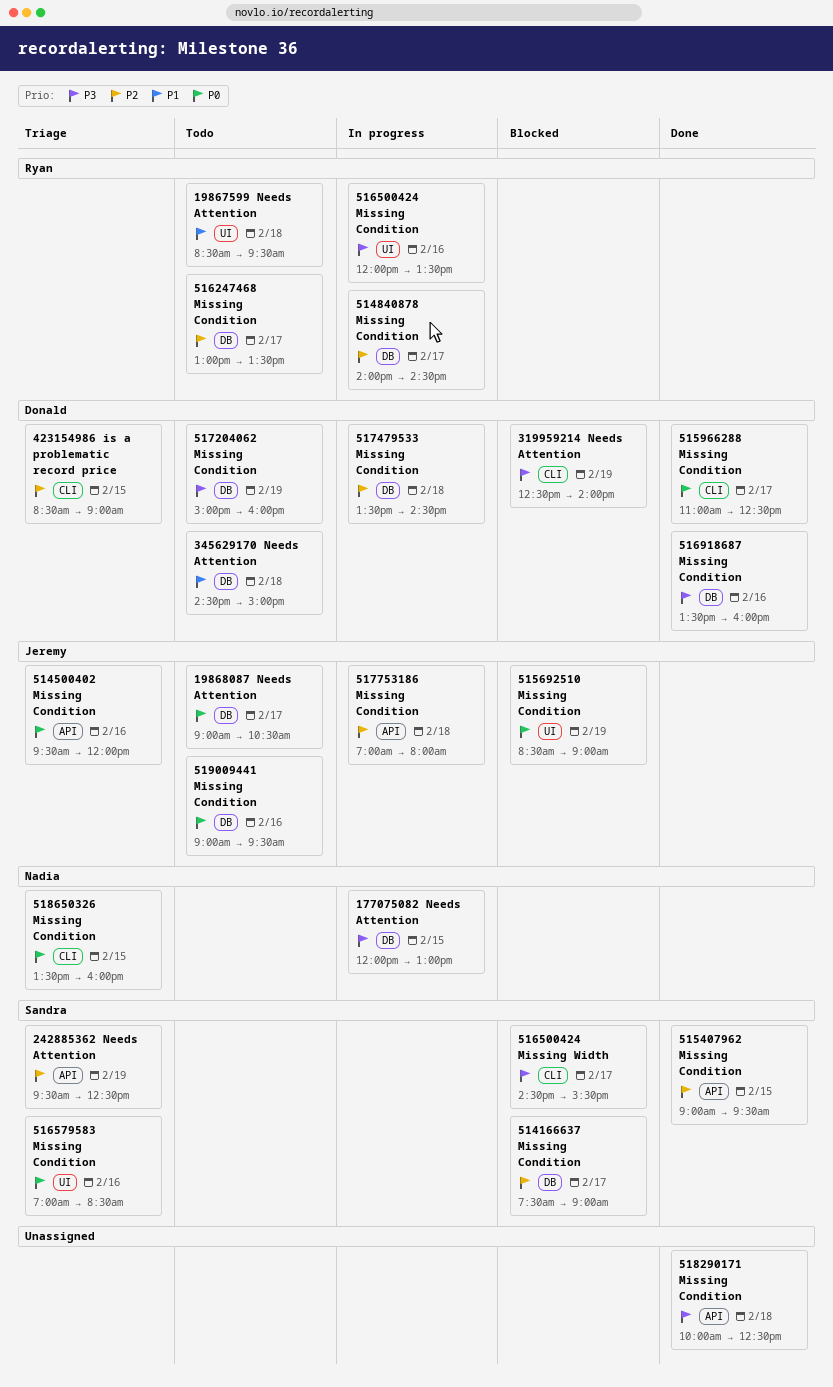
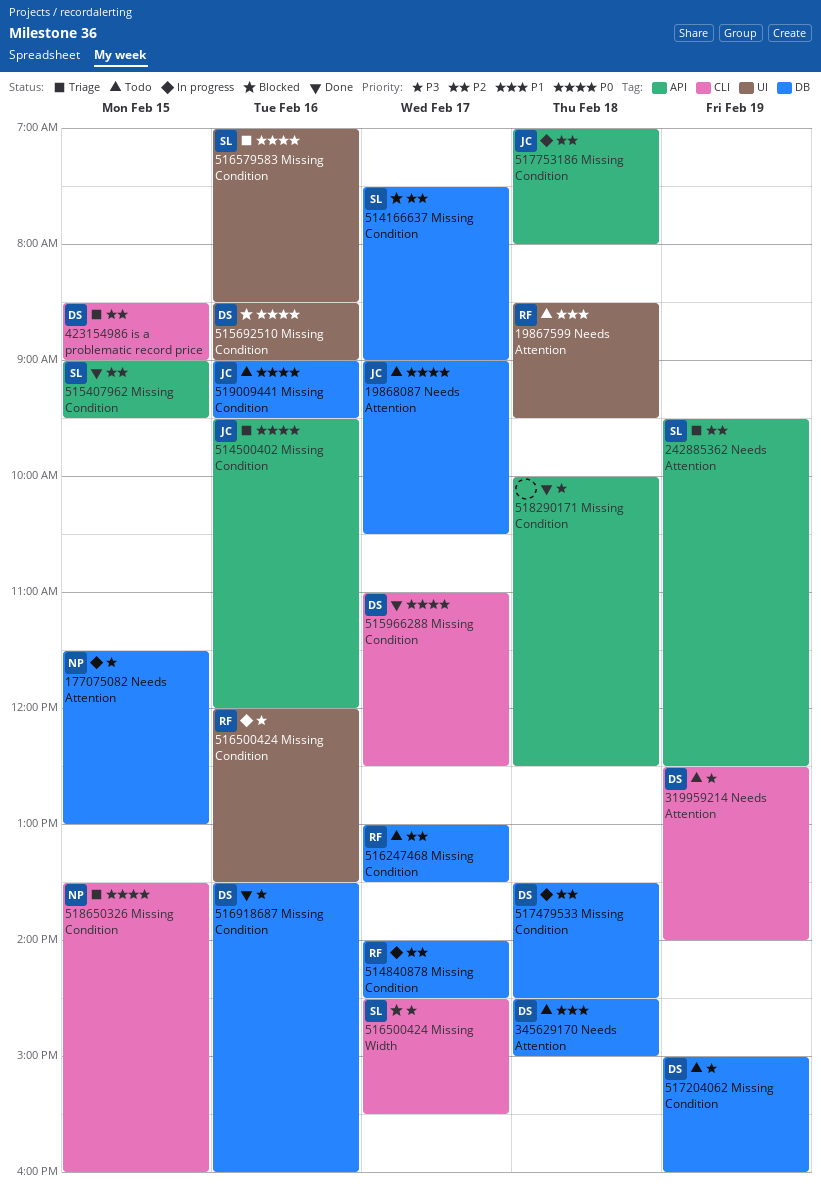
177075082 Needs Attention, begins: 12:00 -> 11:30
319959214 Needs Attention, status: Blocked -> Todo
515692510 Missing Condition, owner: Jeremy -> Donald
515692510 Missing Condition, day: Feb 19 -> Feb 16

